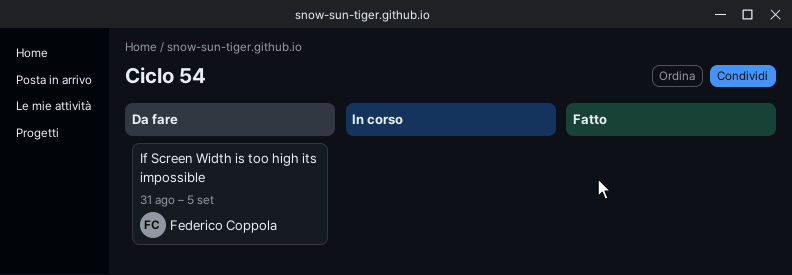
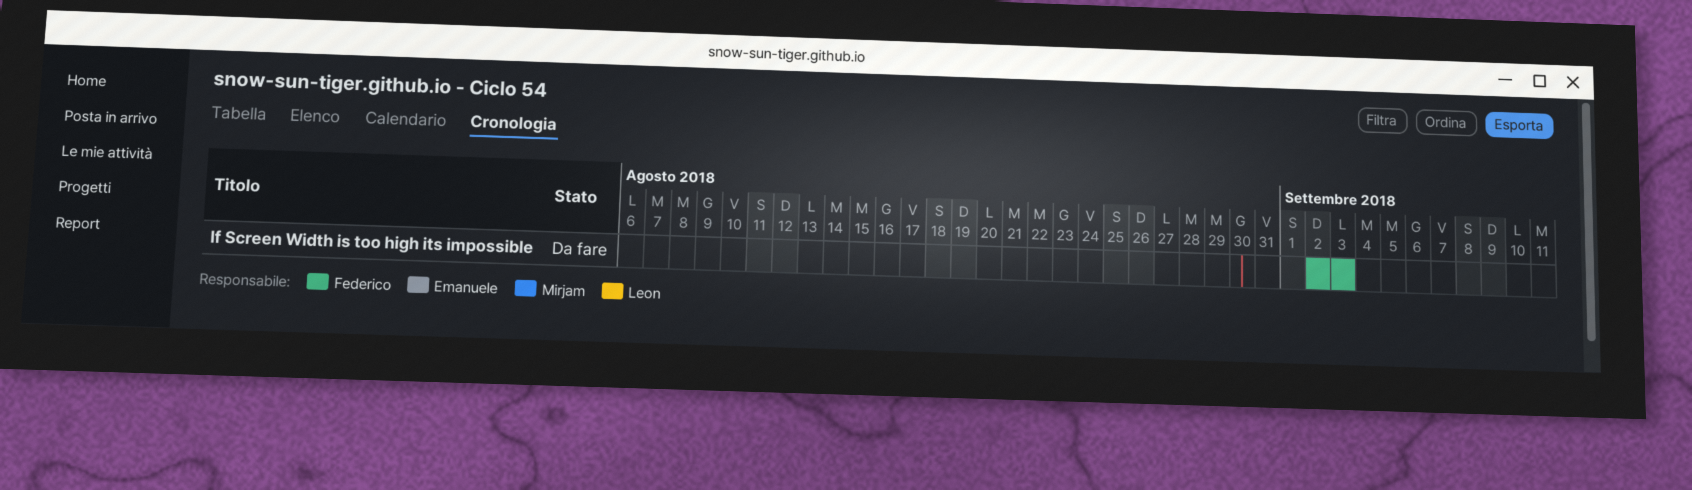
If Screen Width is too high its impossible, start: Aug 31 -> Sep 2
If Screen Width is too high its impossible, due: Sep 5 -> Sep 3

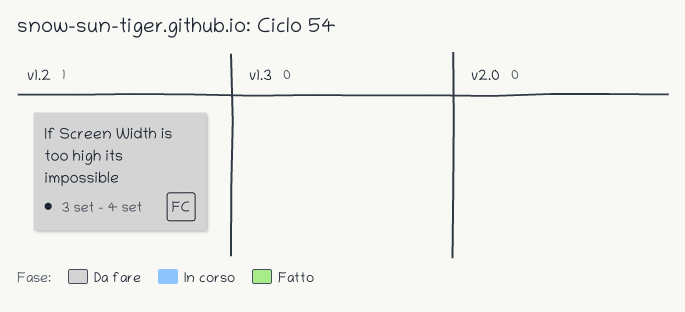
If Screen Width is too high its impossible, start: Sep 2 -> Sep 3
If Screen Width is too high its impossible, due: Sep 3 -> Sep 4

